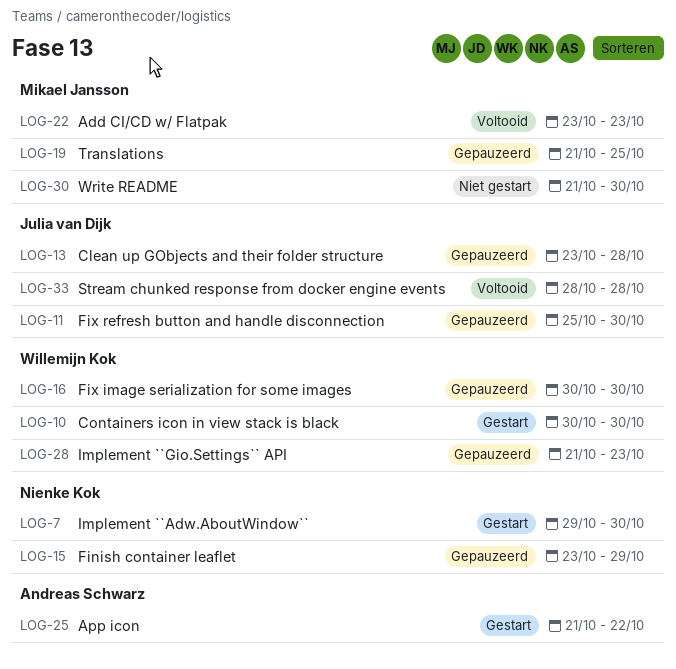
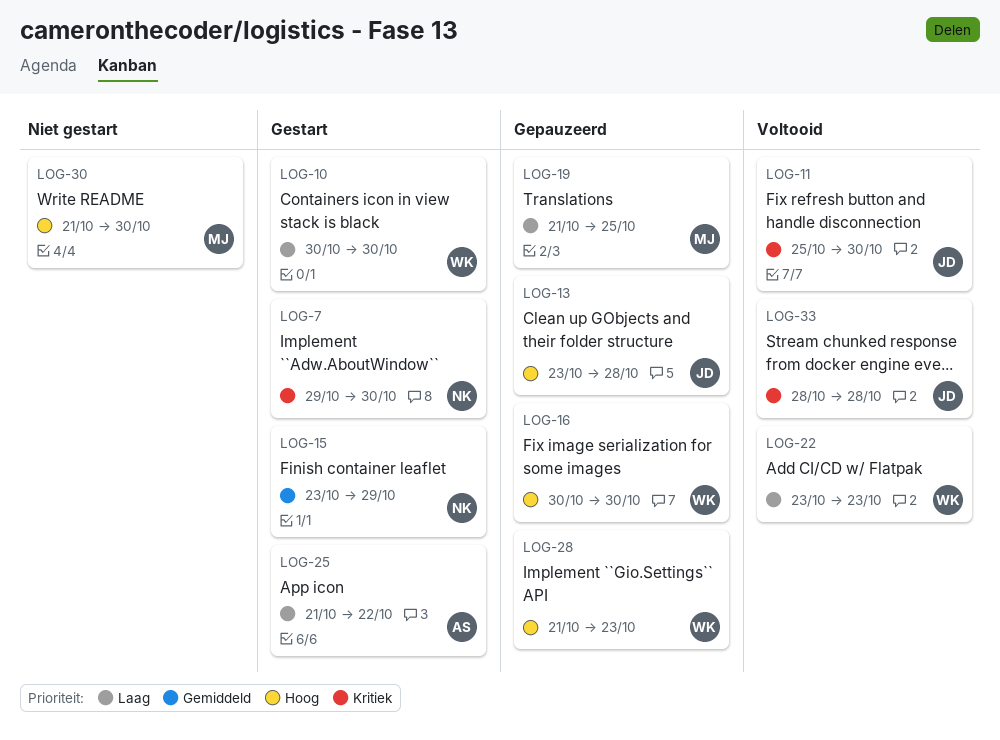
LOG-11, status: Gepauzeerd -> Voltooid
LOG-15, status: Gepauzeerd -> Gestart
LOG-22, owner: Mikael Jansson -> Willemijn Kok

